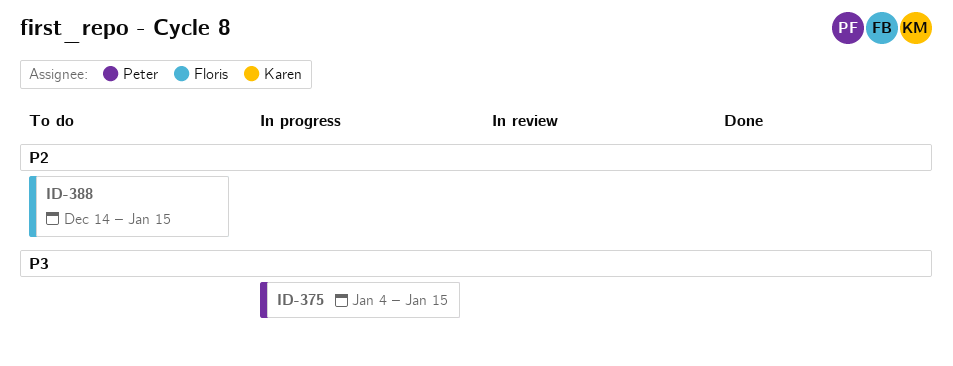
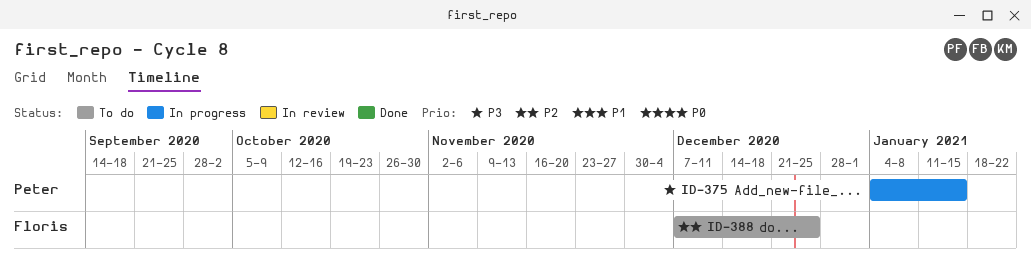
ID-388, start: Dec 14 -> Dec 7
ID-388, due: Jan 15 -> Dec 25

